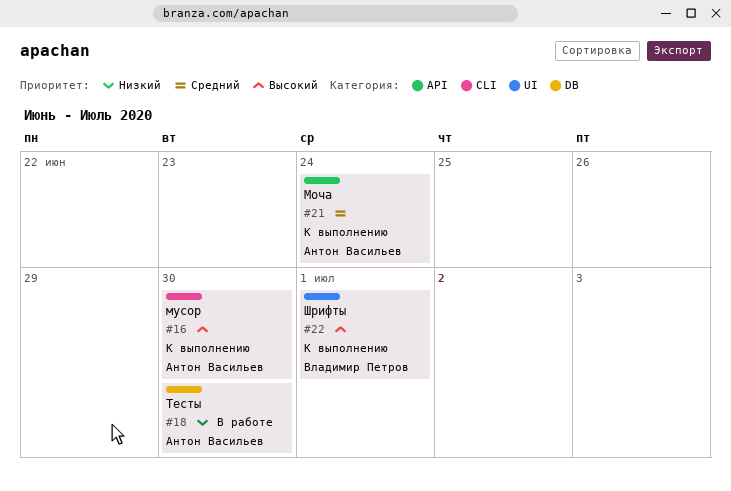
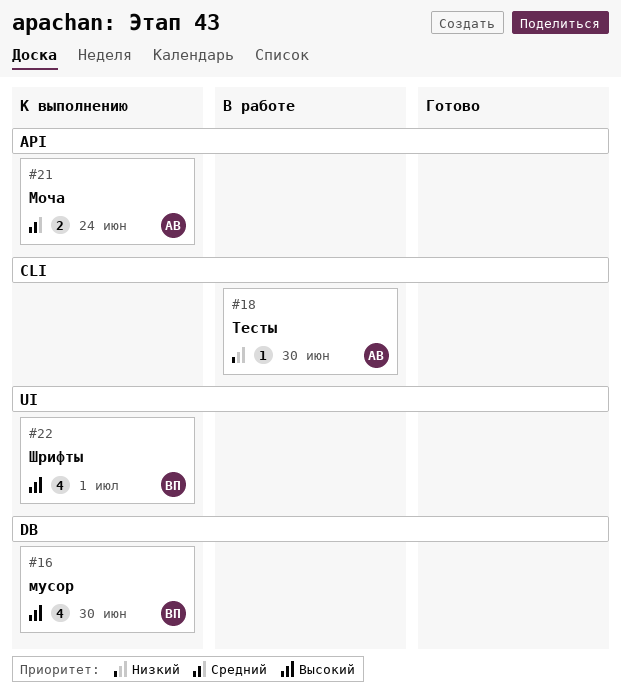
#16, owner: Антон Васильев -> Владимир Петров
#16, label: CLI -> DB
#18, label: DB -> CLI

